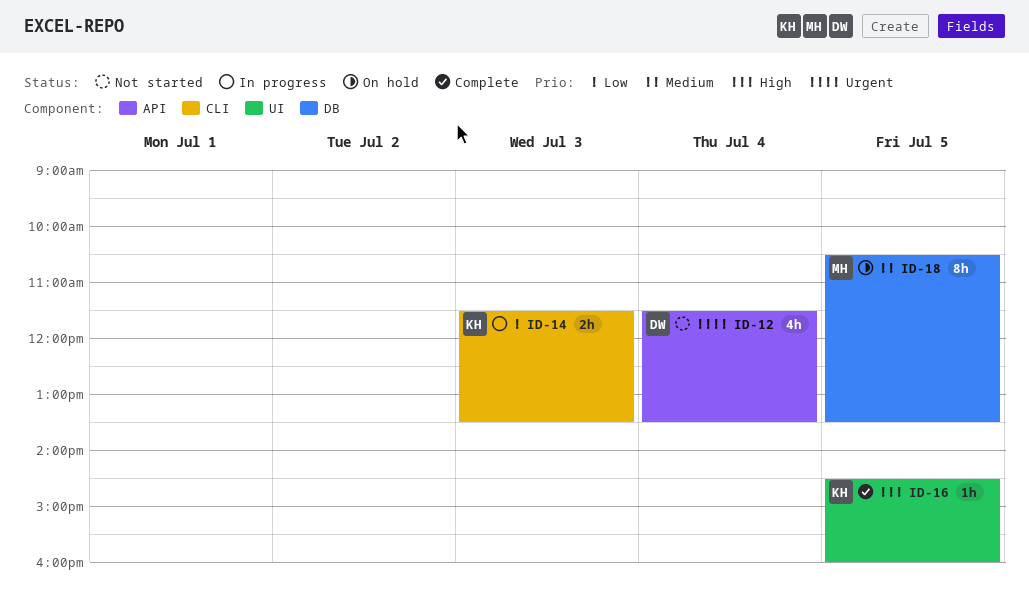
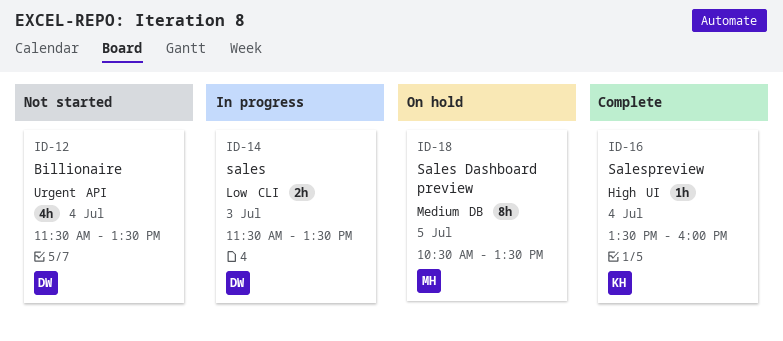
ID-14, owner: KH -> DW
ID-16, day: Jul 5 -> Jul 4
ID-16, begins: 14:30 -> 13:30

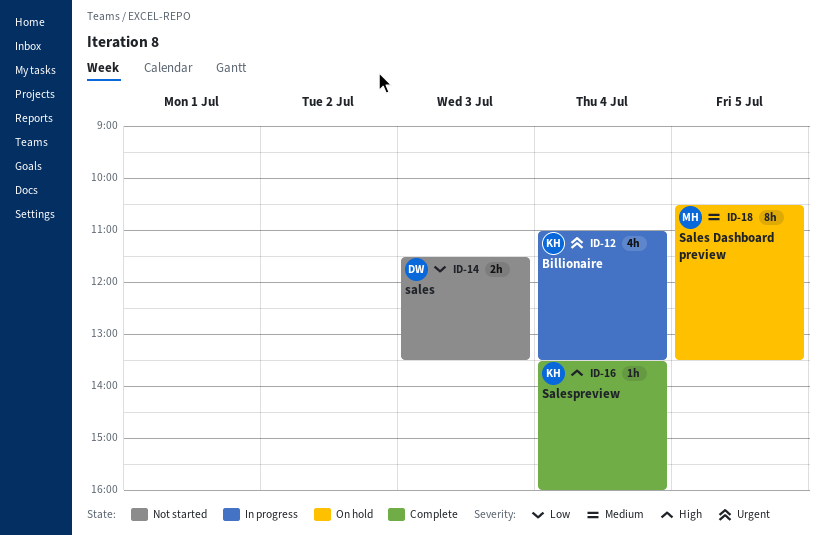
ID-12, status: Not started -> In progress
ID-12, owner: DW -> KH
ID-12, begins: 11:30 -> 11:00
ID-14, status: In progress -> Not started

